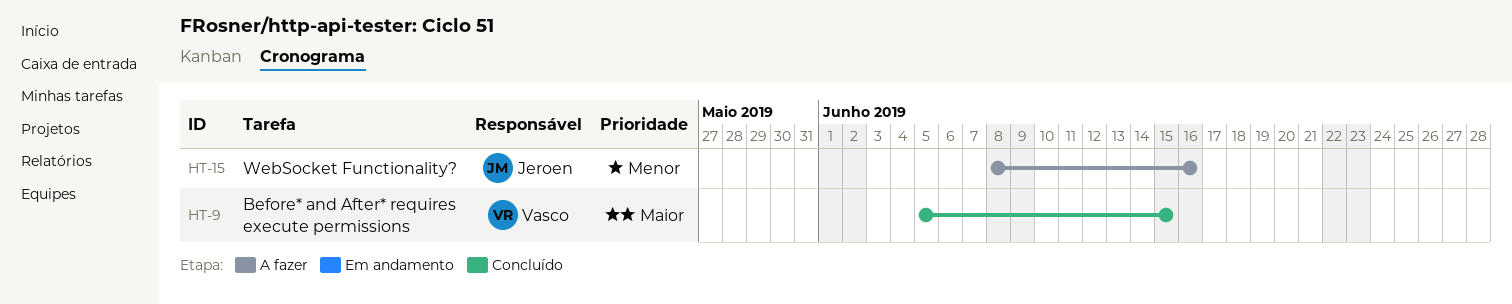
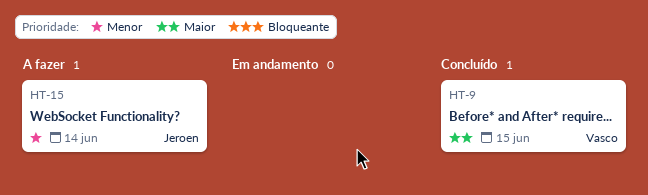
HT-15, due: Jun 16 -> Jun 14

